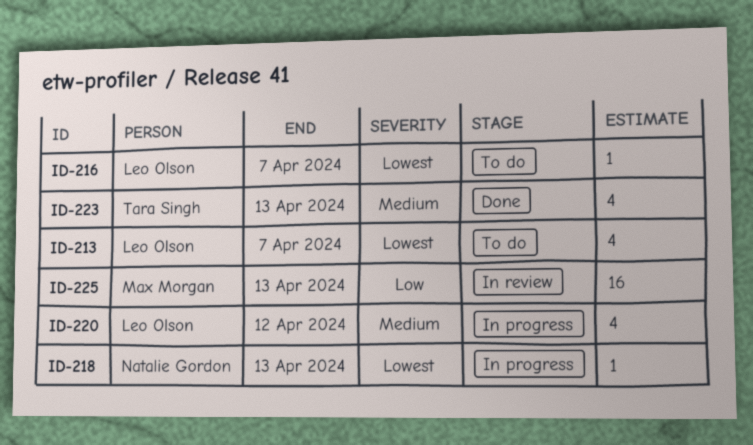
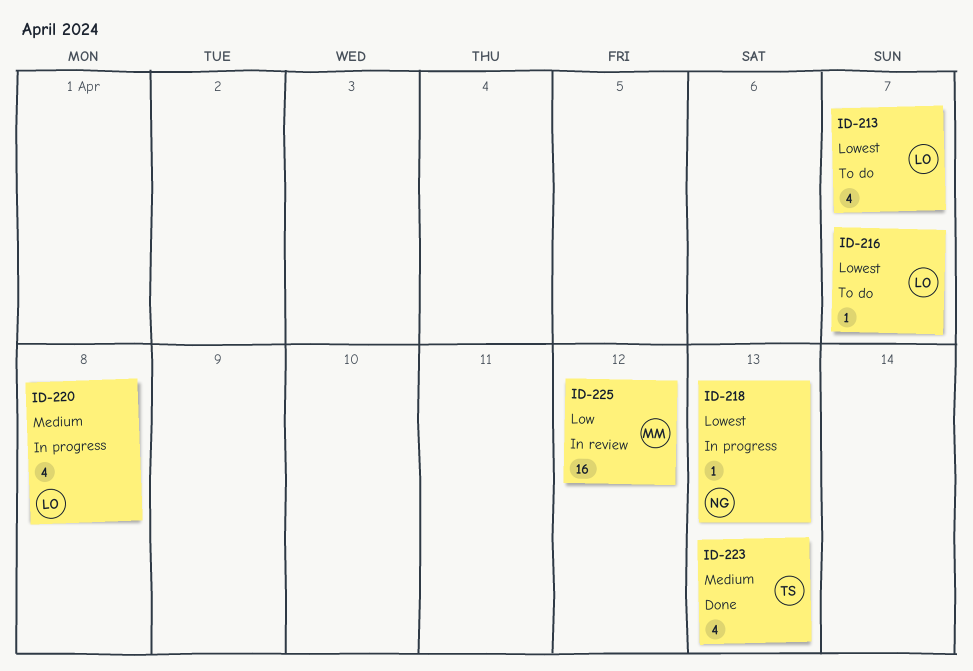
ID-220, due: Apr 12 -> Apr 8
ID-225, due: Apr 13 -> Apr 12

